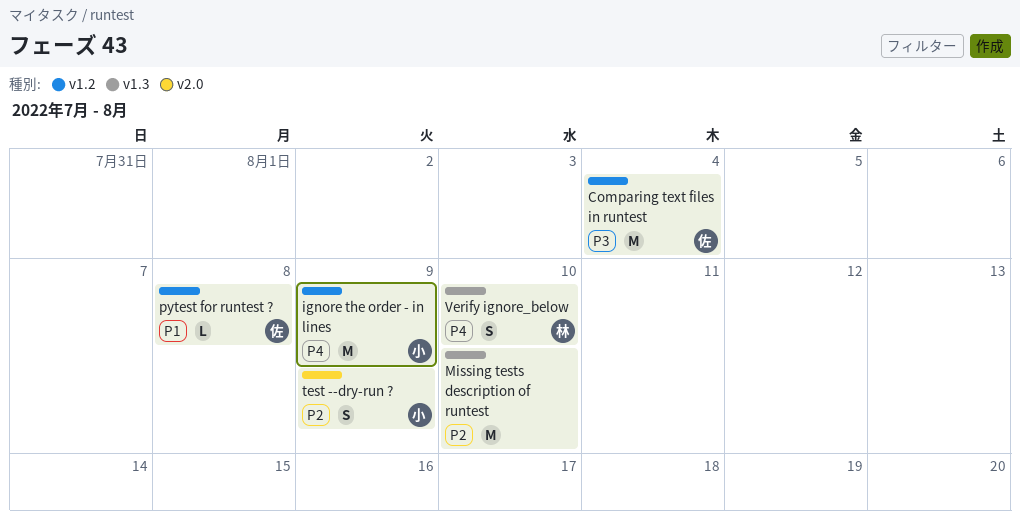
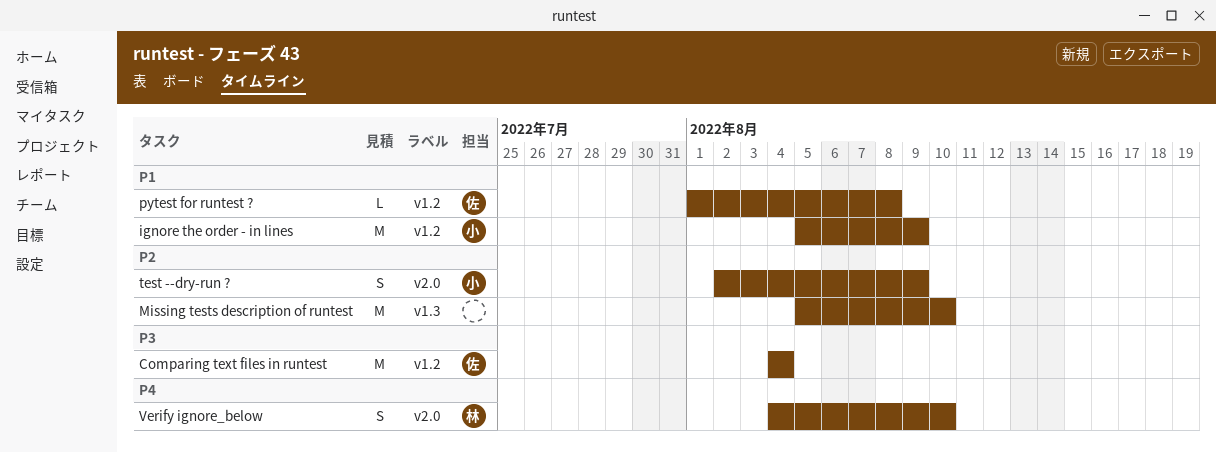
ignore the order - in lines, priority: P4 -> P1
Verify ignore_below, label: v1.3 -> v2.0

